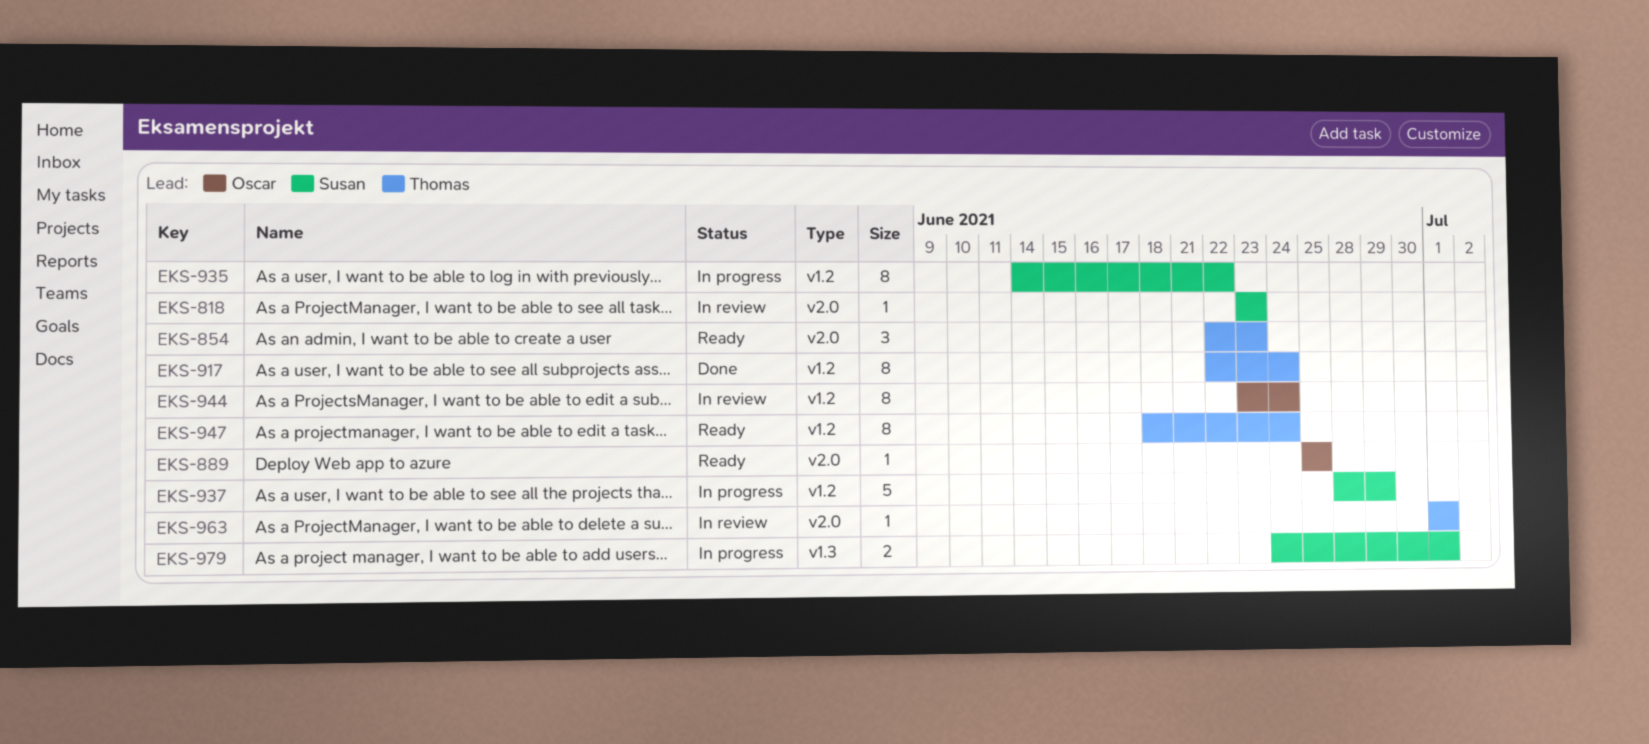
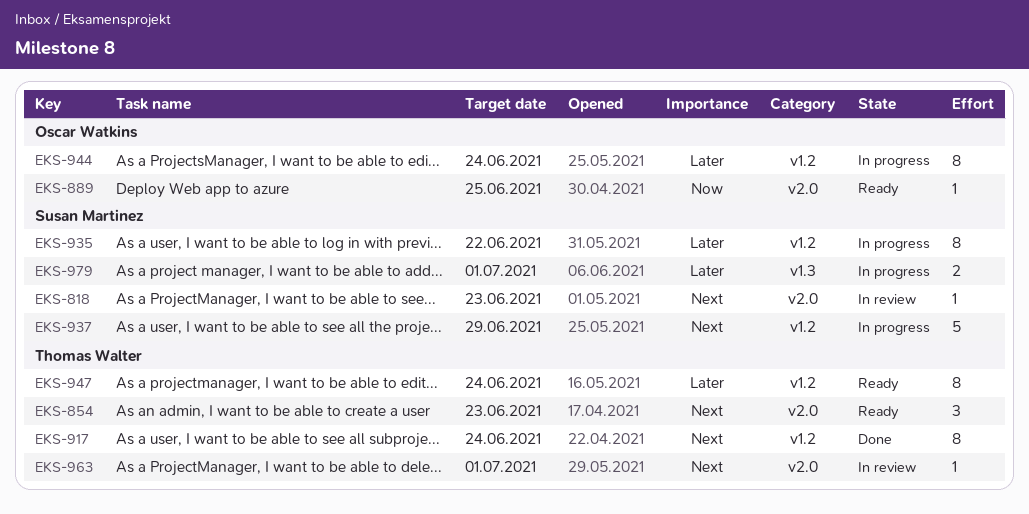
EKS-944, status: In review -> In progress

